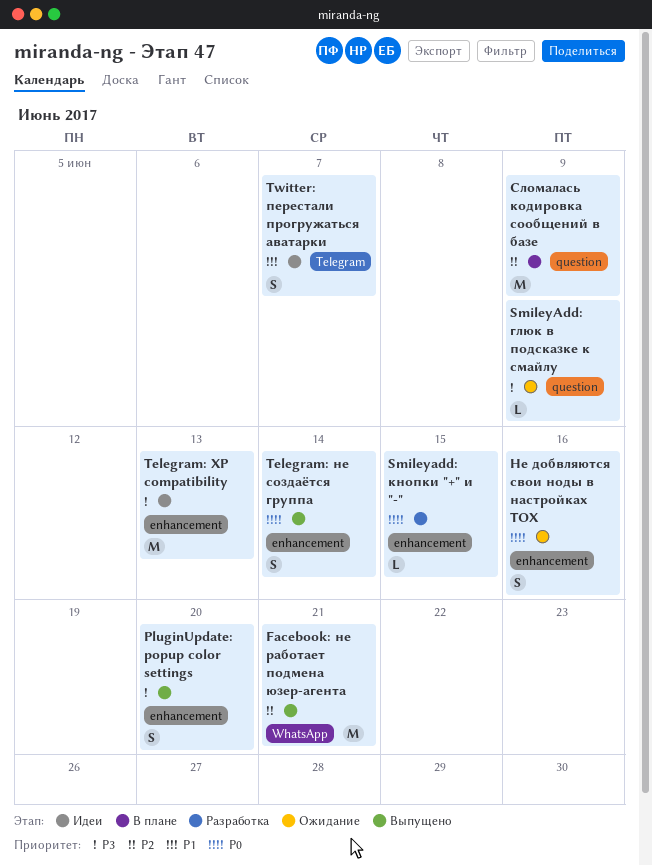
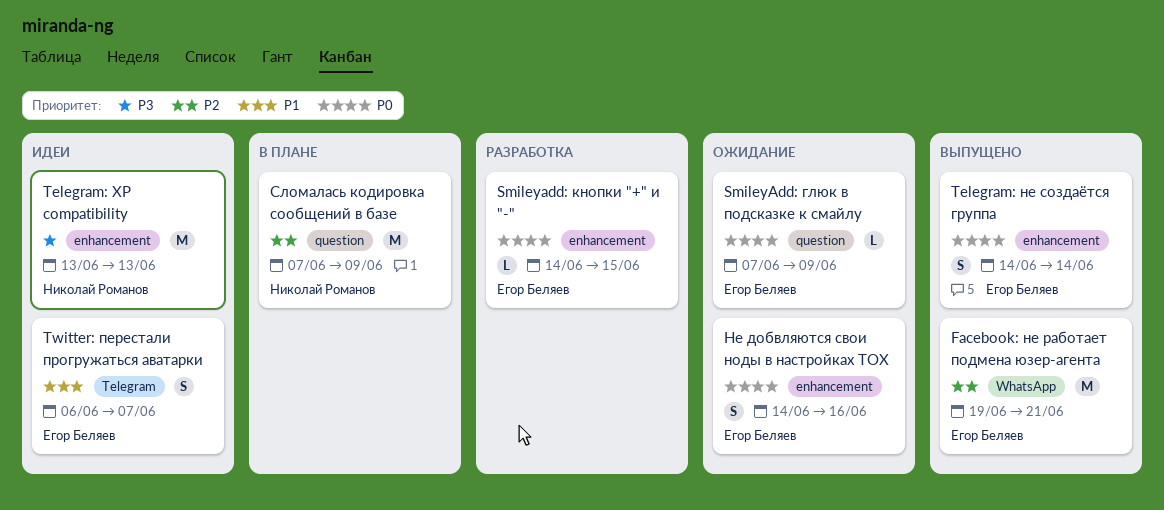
PluginUpdate: popup color settings: present -> none
SmileyAdd: глюк в подсказке к смайлу, priority: P3 -> P0

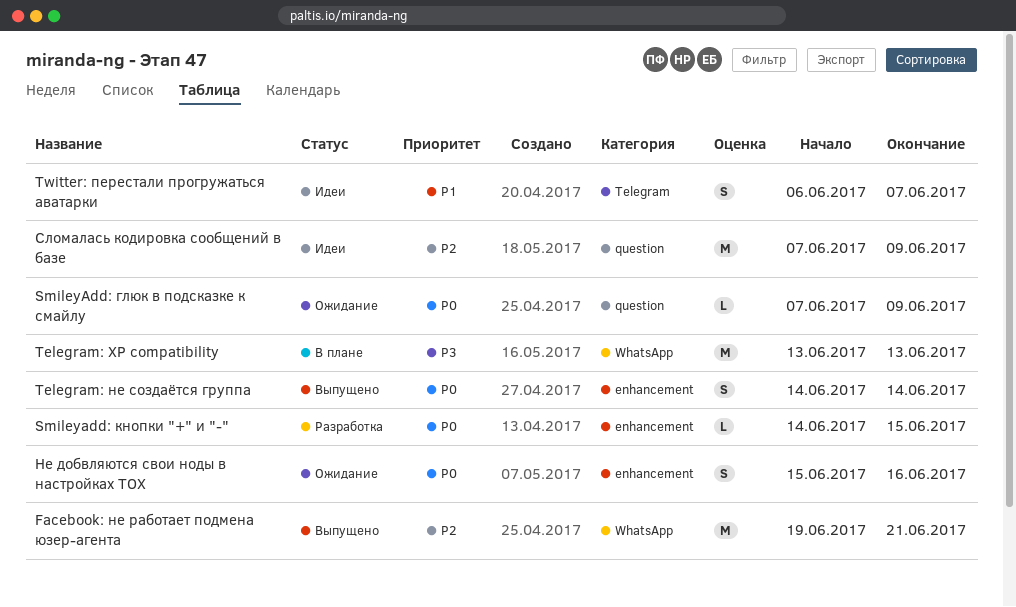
Telegram: XP compatibility, status: Идеи -> В плане
Telegram: XP compatibility, label: enhancement -> WhatsApp
Не добвляются свои ноды в настройках TOX, start: Jun 14 -> Jun 15
Сломалась кодировка сообщений в базе, status: В плане -> Идеи

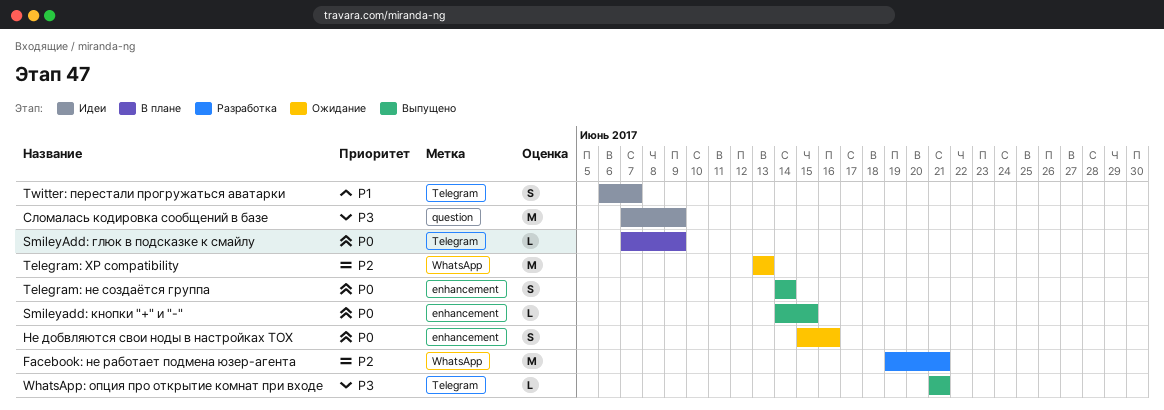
Facebook: не работает подмена юзер-агента, status: Выпущено -> Разработка
SmileyAdd: глюк в подсказке к смайлу, status: Ожидание -> В плане
SmileyAdd: глюк в подсказке к смайлу, label: question -> Telegram
Smileyadd: кнопки "+" и "-", status: Разработка -> Выпущено
Telegram: XP compatibility, status: В плане -> Ожидание
Telegram: XP compatibility, priority: P3 -> P2
WhatsApp: опция про открытие комнат при входе: none -> present
Сломалась кодировка сообщений в базе, priority: P2 -> P3

